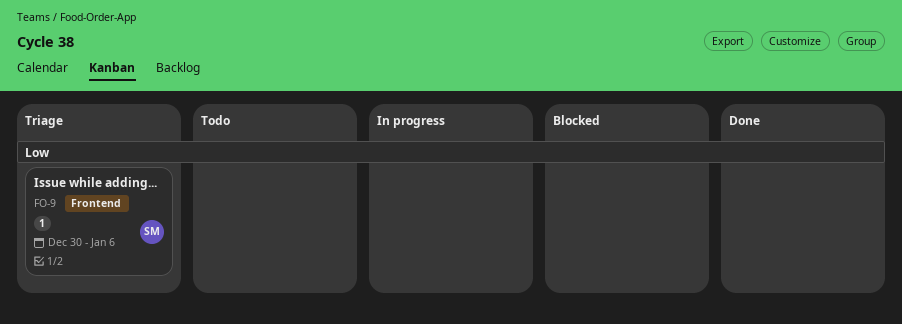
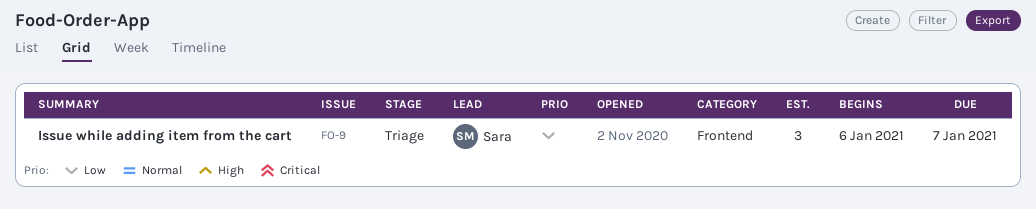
FO-9, estimate: 1 -> 3
FO-9, start: Dec 30 -> Jan 6
FO-9, due: Jan 6 -> Jan 7

